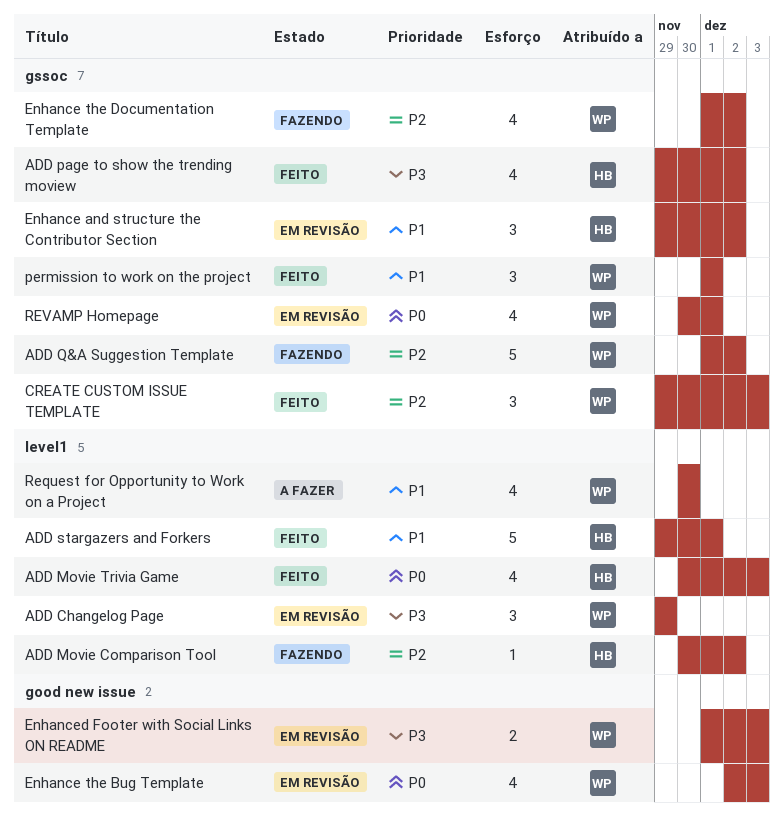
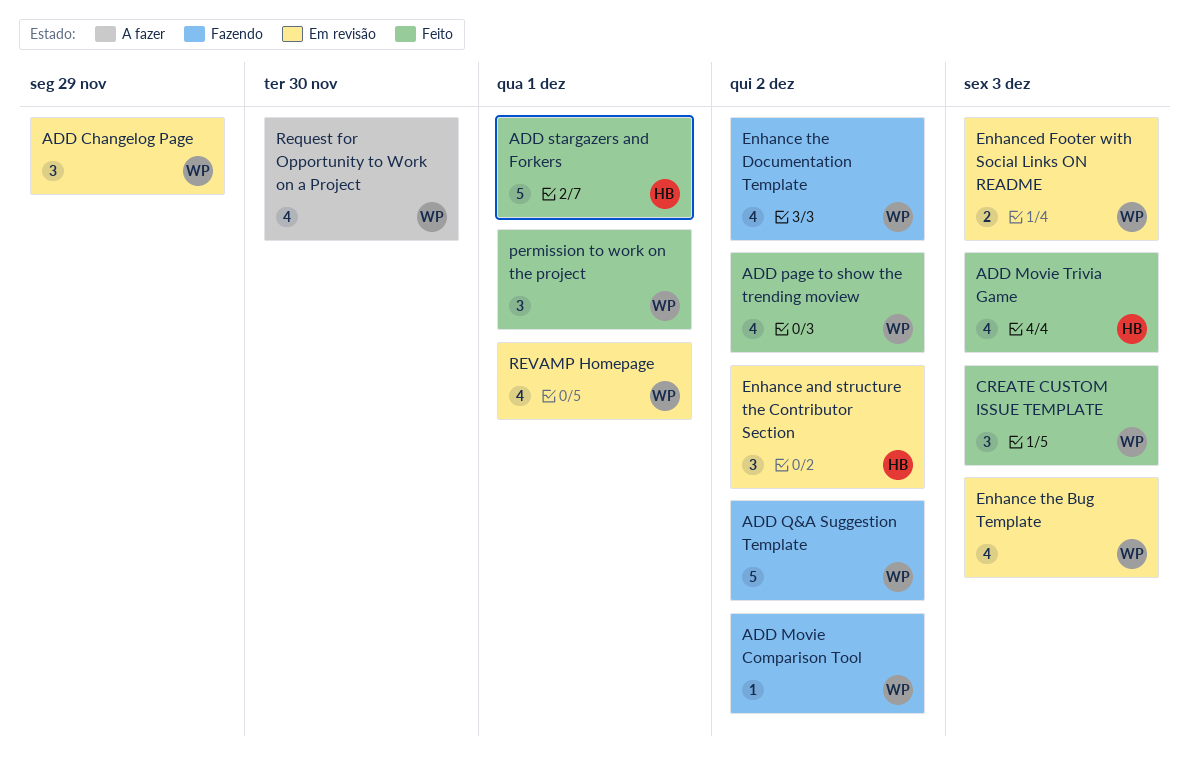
ADD Movie Comparison Tool, owner: HB -> WP
ADD page to show the trending moview, owner: HB -> WP

